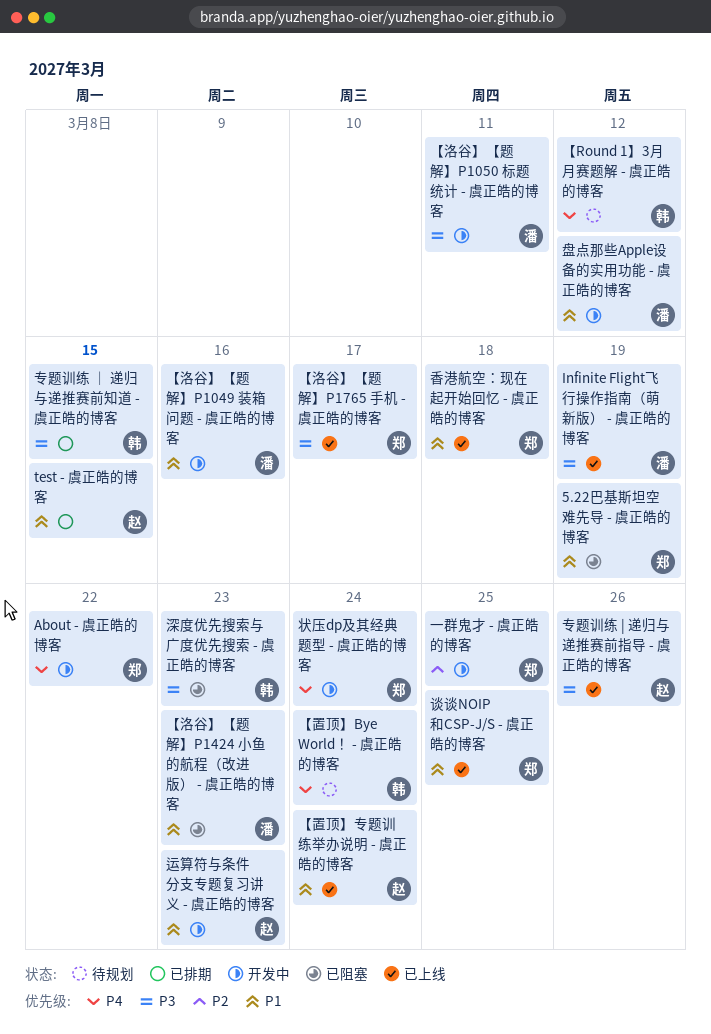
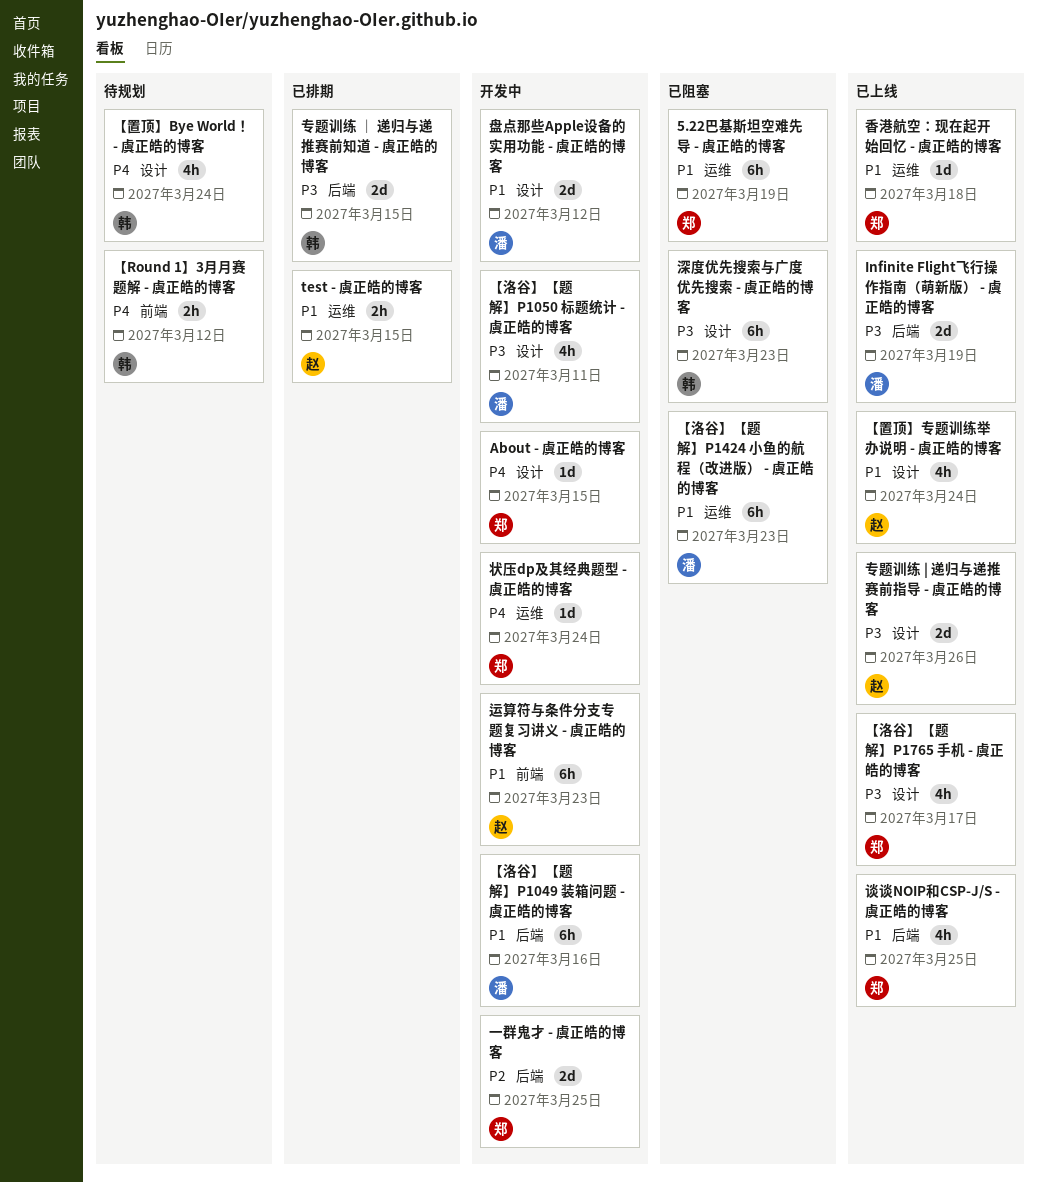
About - 虞正皓的博客, due: Mar 22 -> Mar 15

